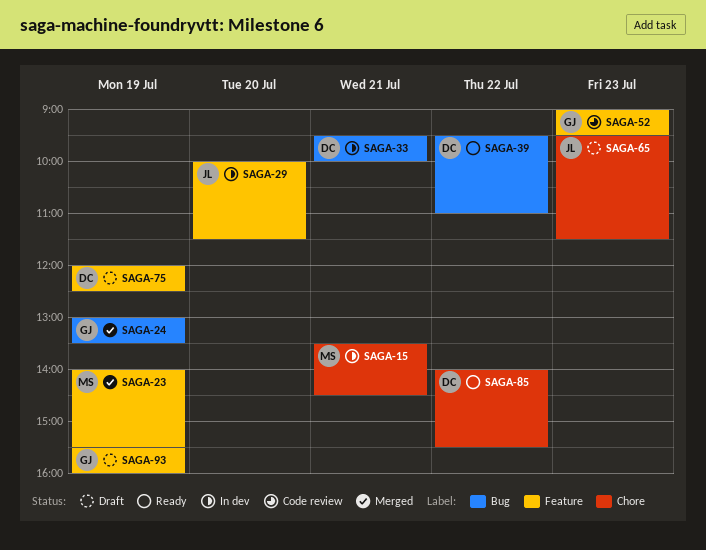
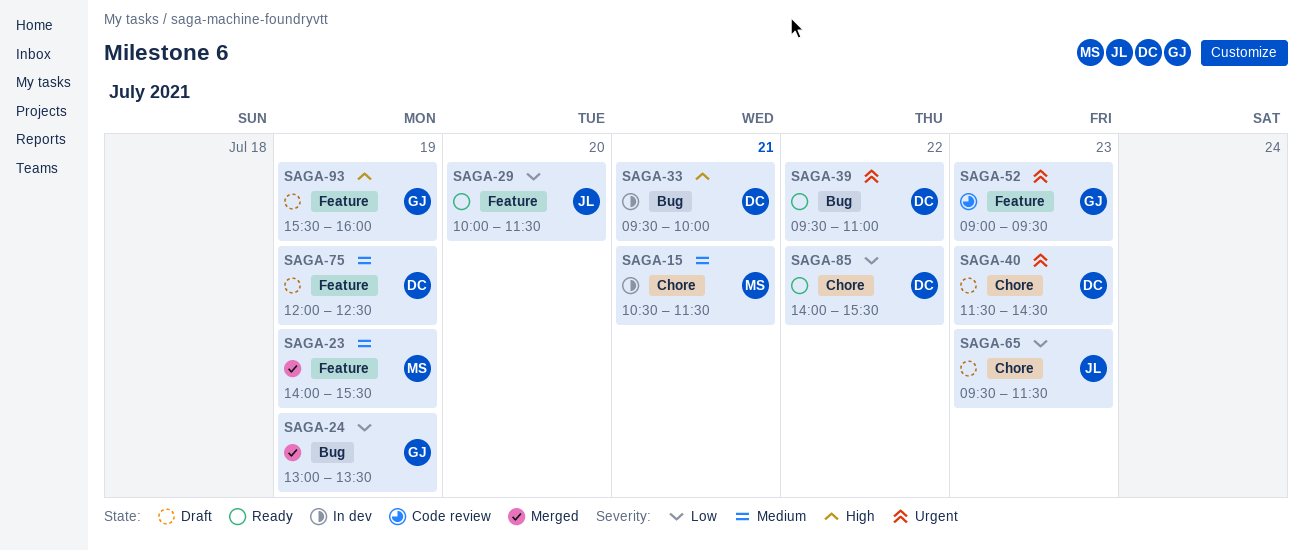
SAGA-15, begins: 13:30 -> 10:30
SAGA-15, ends: 14:30 -> 11:30
SAGA-29, status: In dev -> Ready
SAGA-40: none -> present

